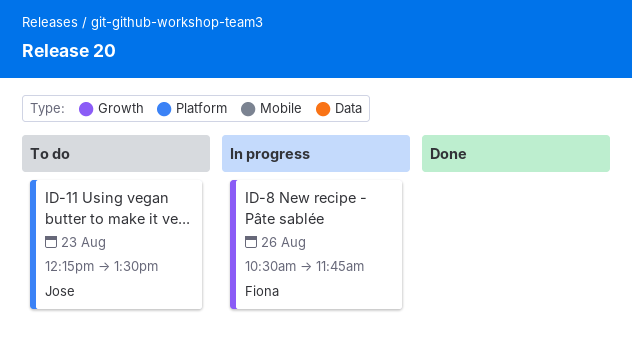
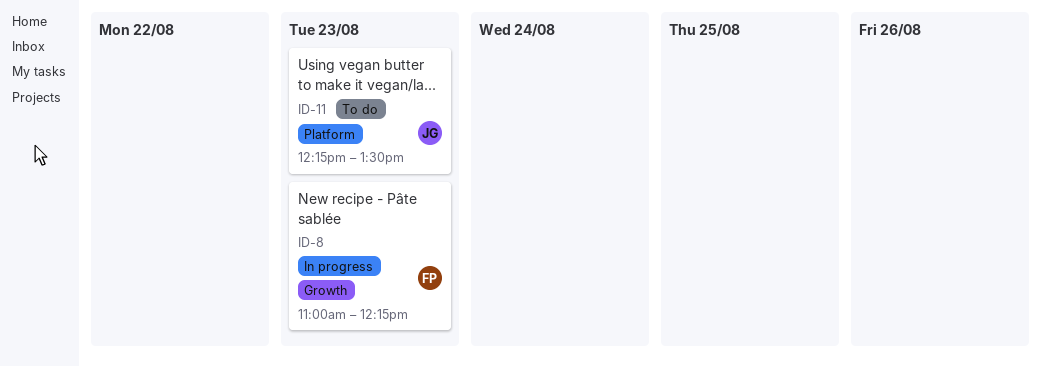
ID-8, day: Aug 26 -> Aug 23
ID-8, begins: 10:30 -> 11:00
ID-8, ends: 11:45 -> 12:15

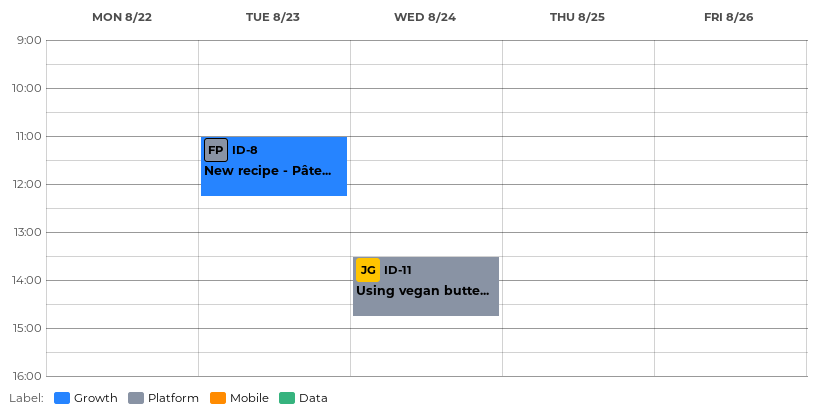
ID-11, day: Aug 23 -> Aug 24
ID-11, begins: 12:15 -> 13:30
ID-11, ends: 13:30 -> 14:45

